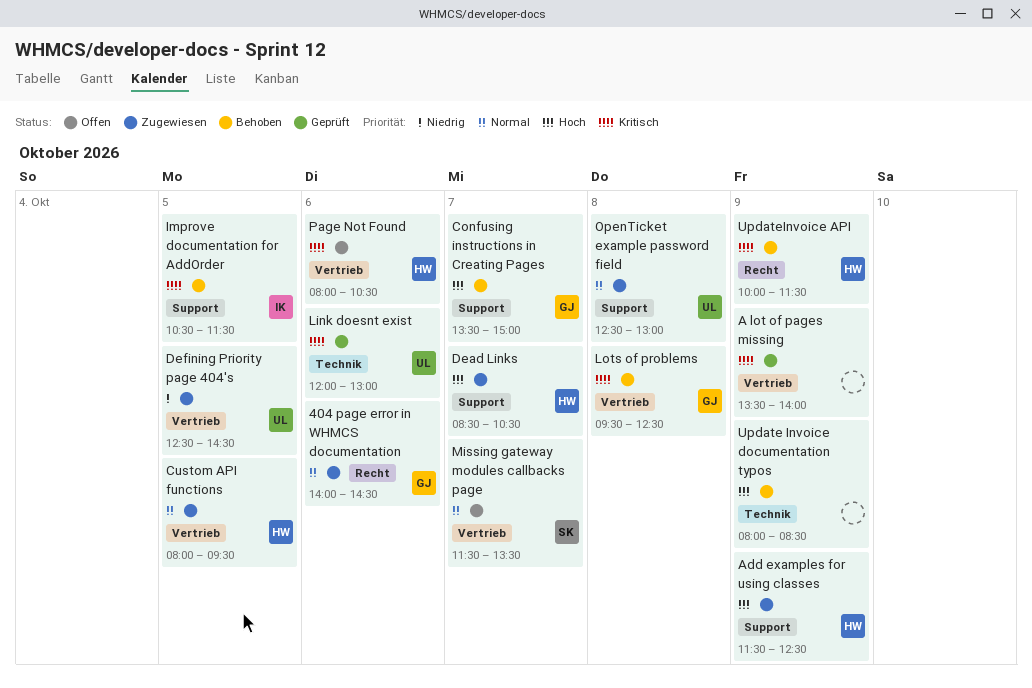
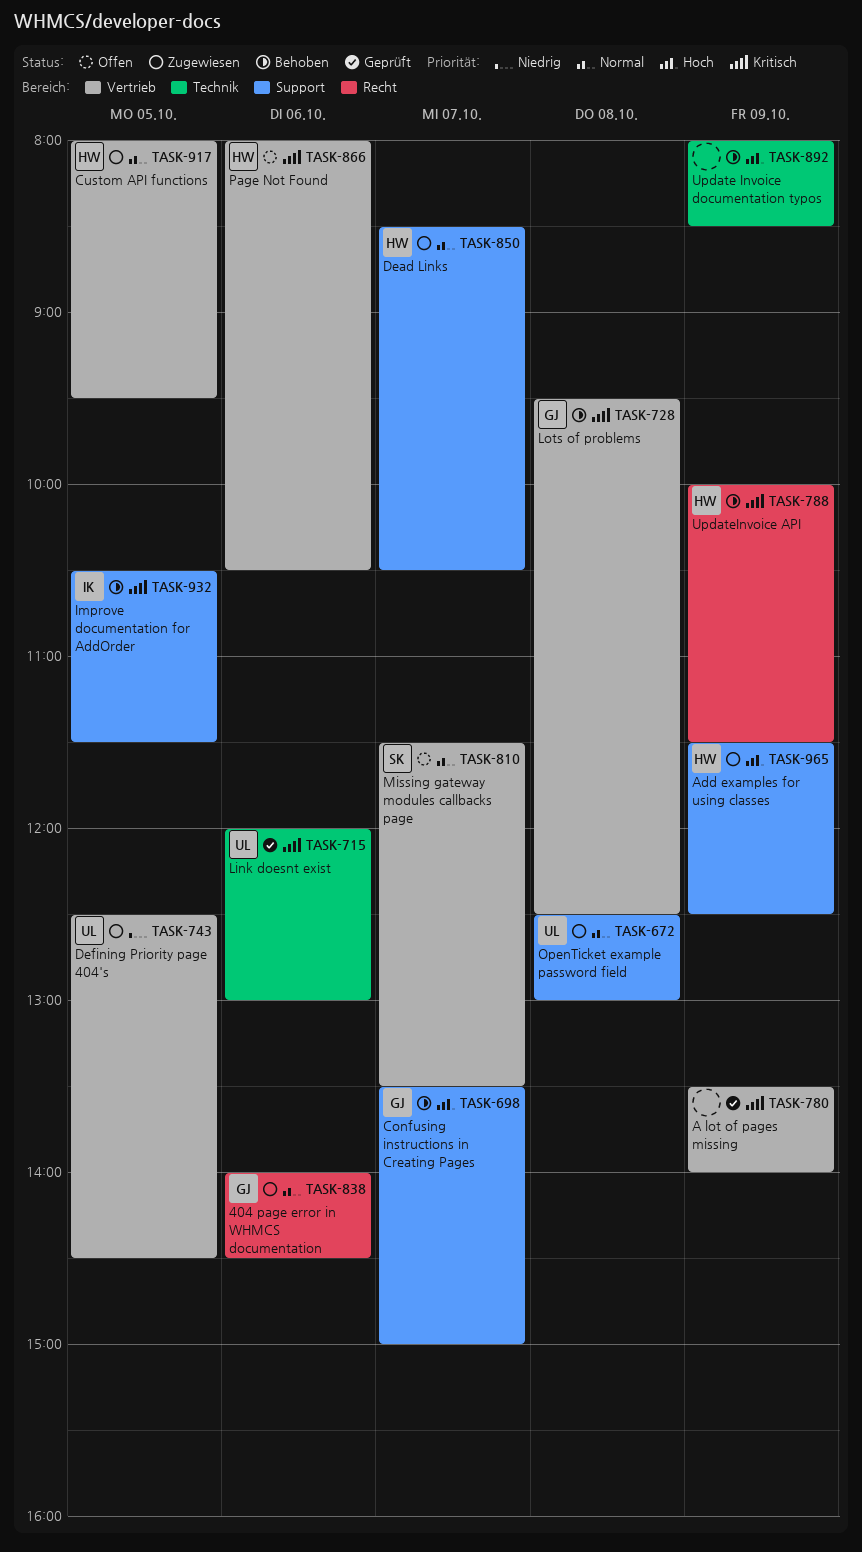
Dead Links, priority: Hoch -> Normal

